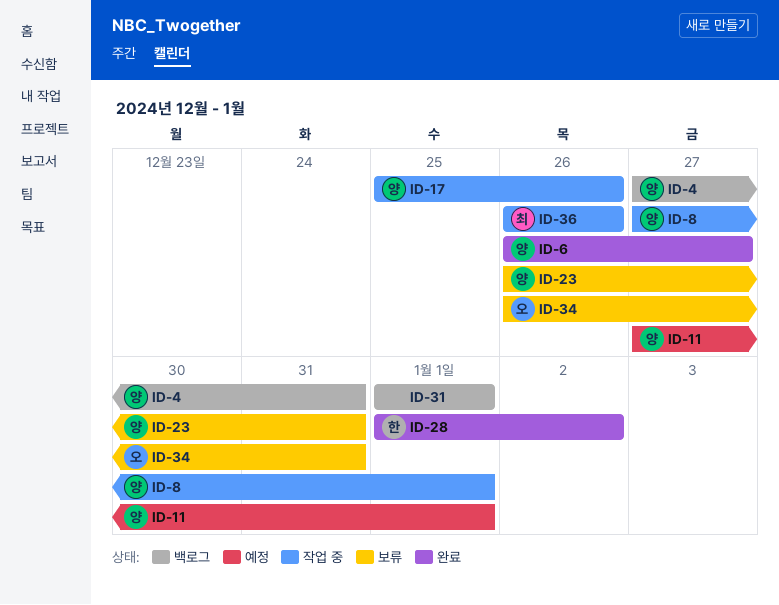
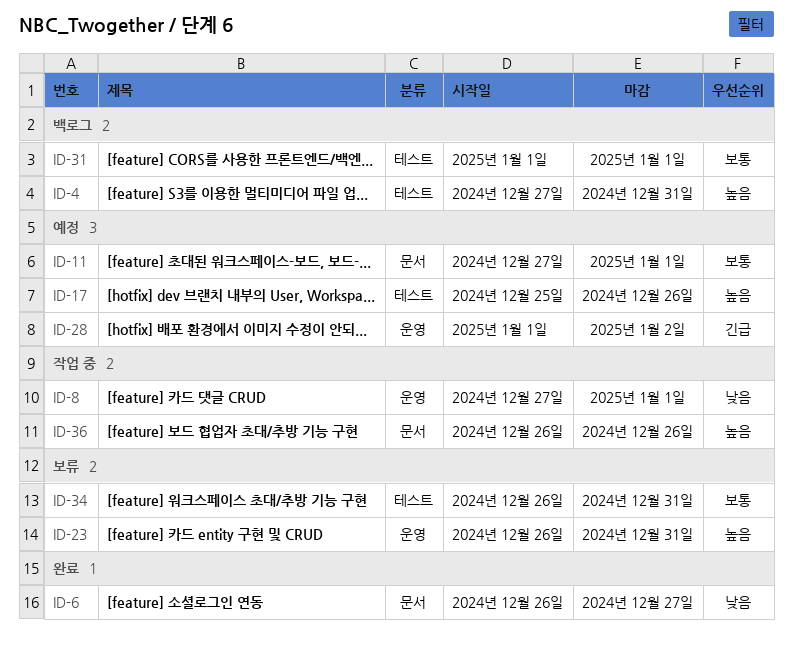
ID-17, status: 작업 중 -> 예정
ID-28, status: 완료 -> 예정

